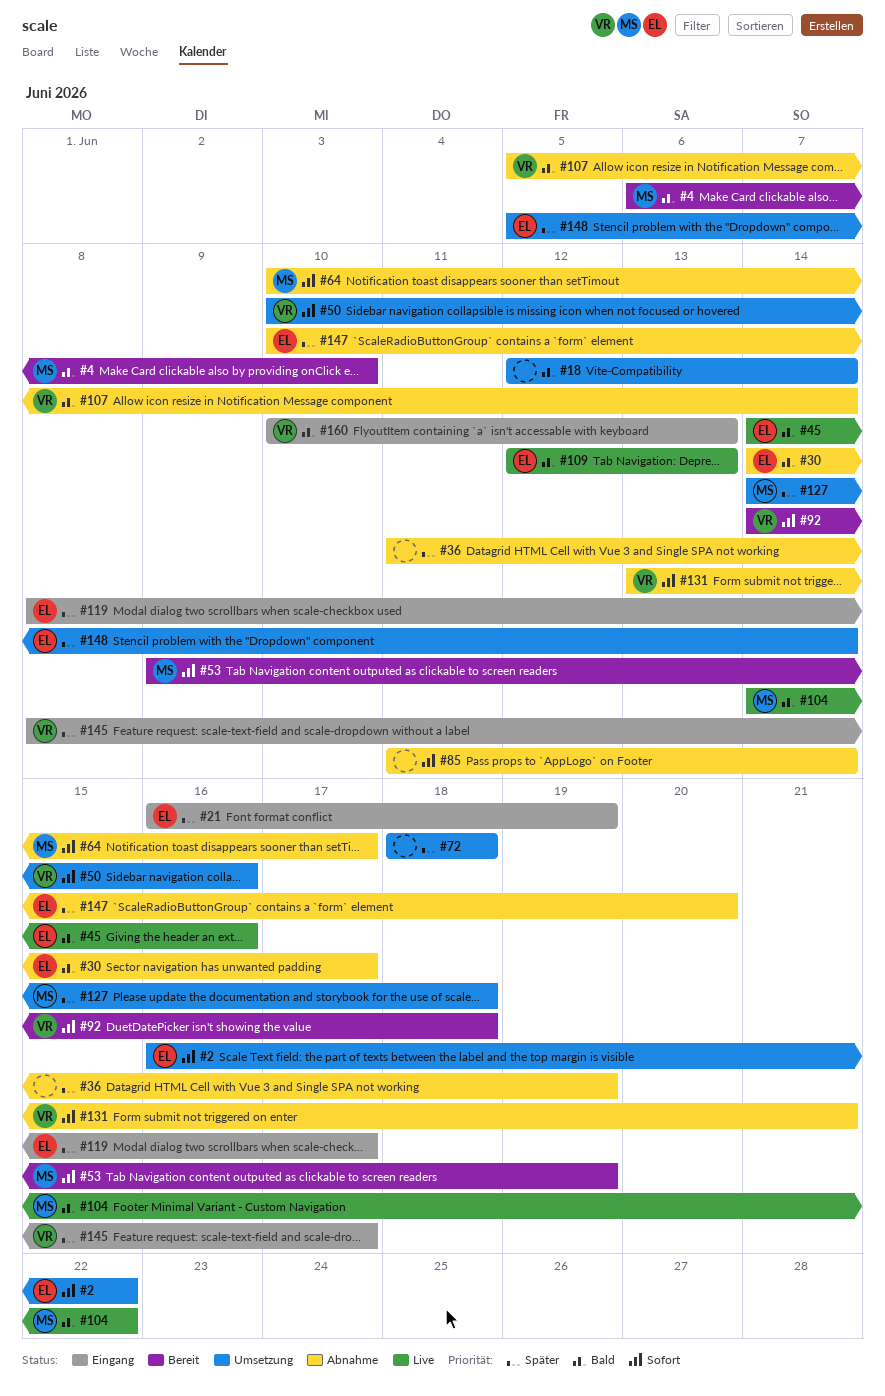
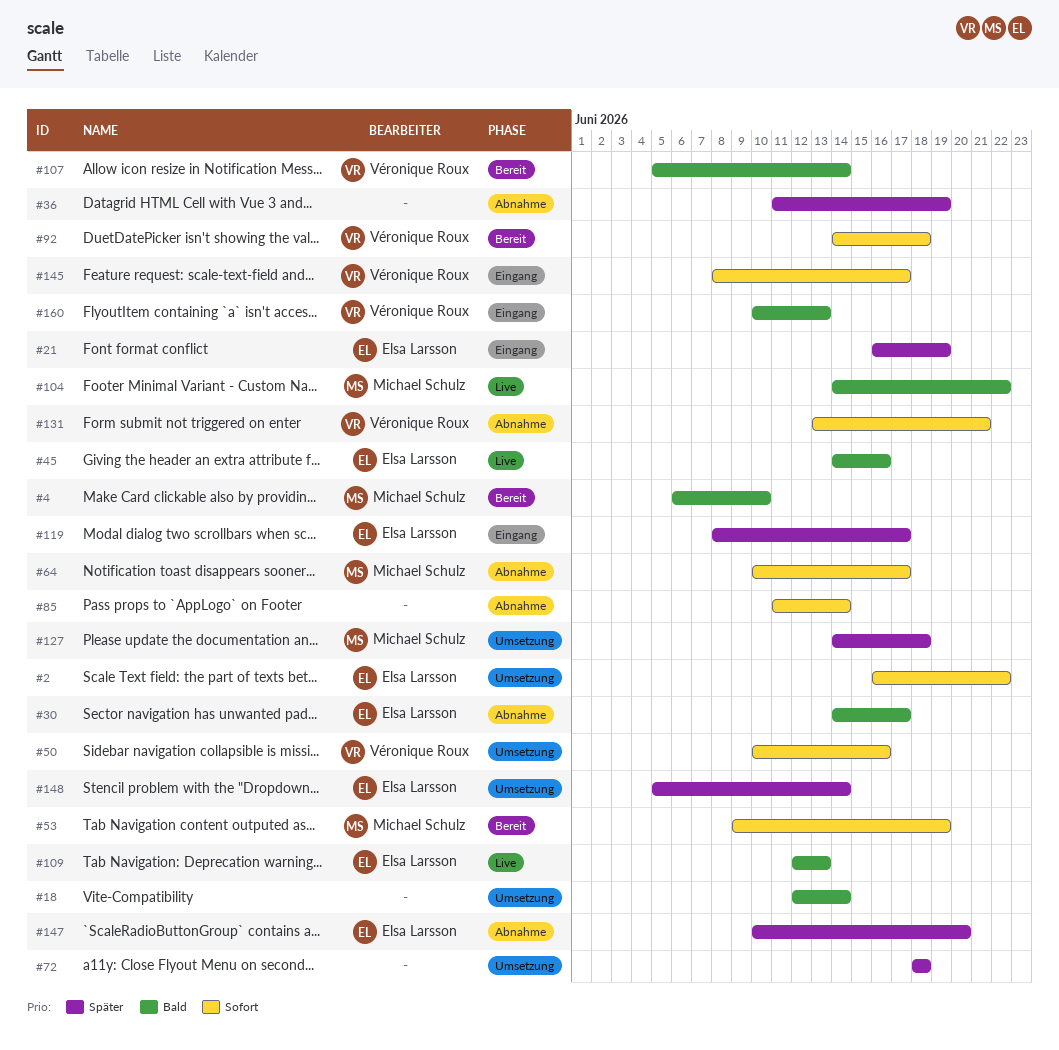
#107, status: Abnahme -> Bereit
#145, priority: Später -> Sofort

